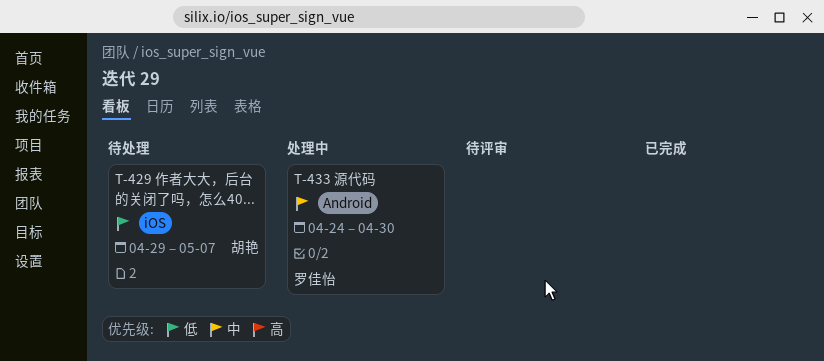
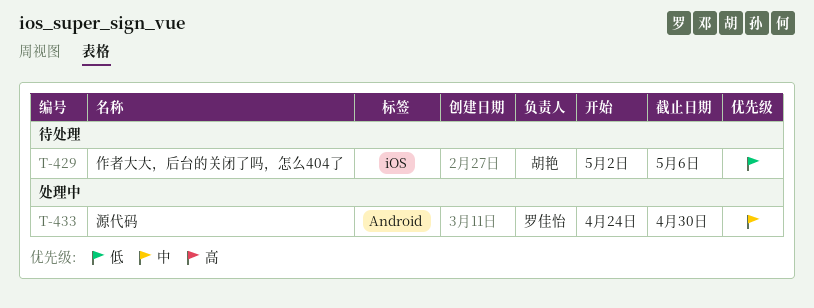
T-429, start: Apr 29 -> May 2
T-429, due: May 7 -> May 6

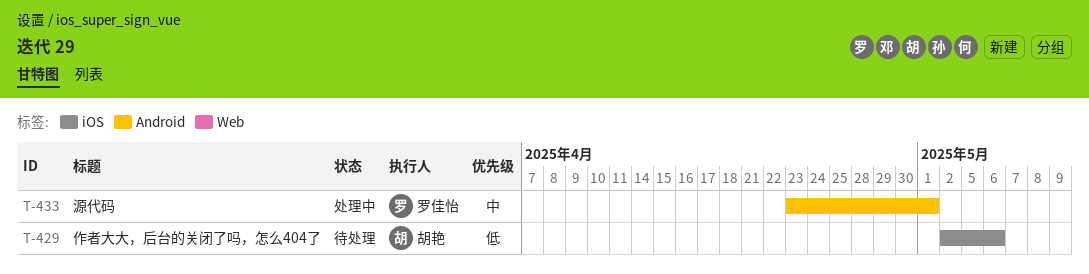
T-433, start: Apr 24 -> Apr 23
T-433, due: Apr 30 -> May 1

